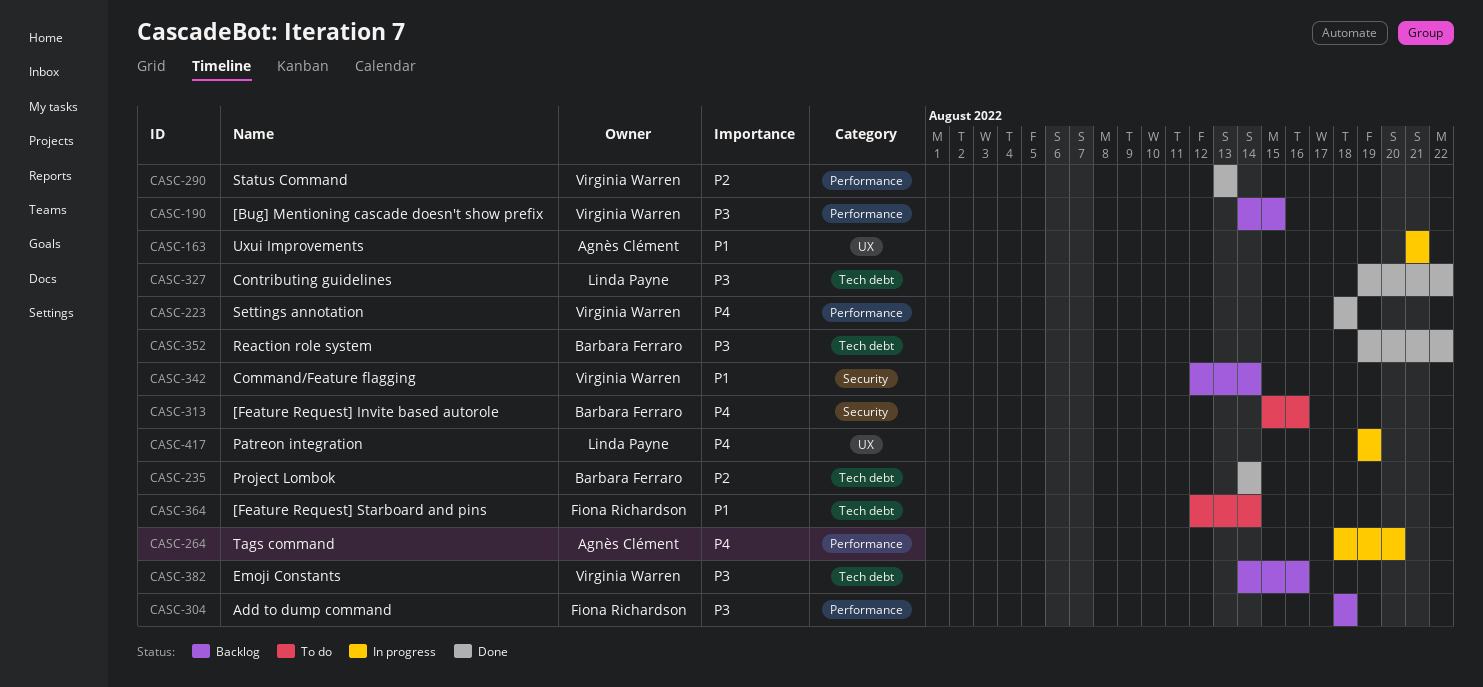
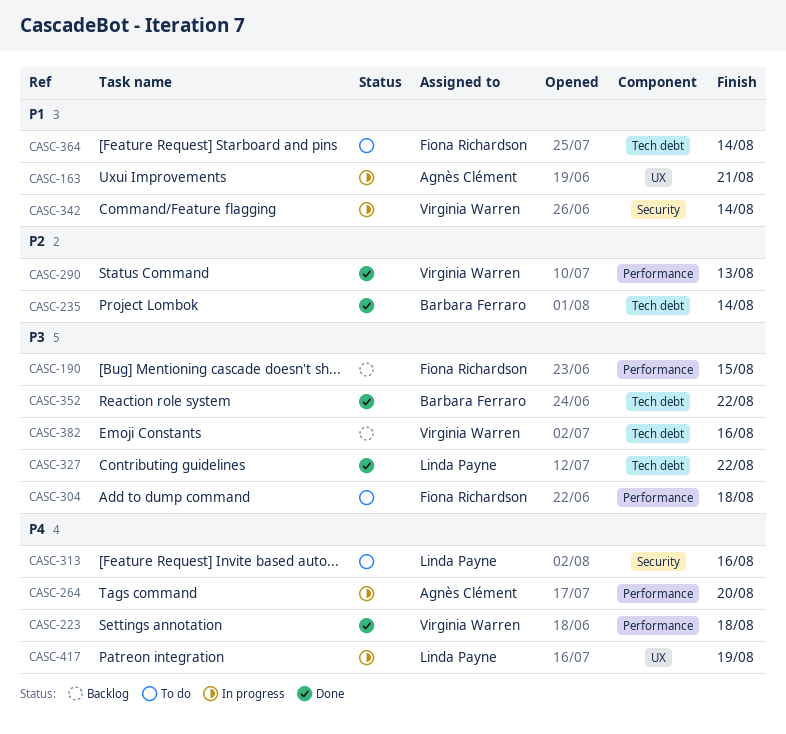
CASC-190, owner: Virginia Warren -> Fiona Richardson
CASC-304, status: Backlog -> To do
CASC-313, owner: Barbara Ferraro -> Linda Payne
CASC-342, status: Backlog -> In progress

